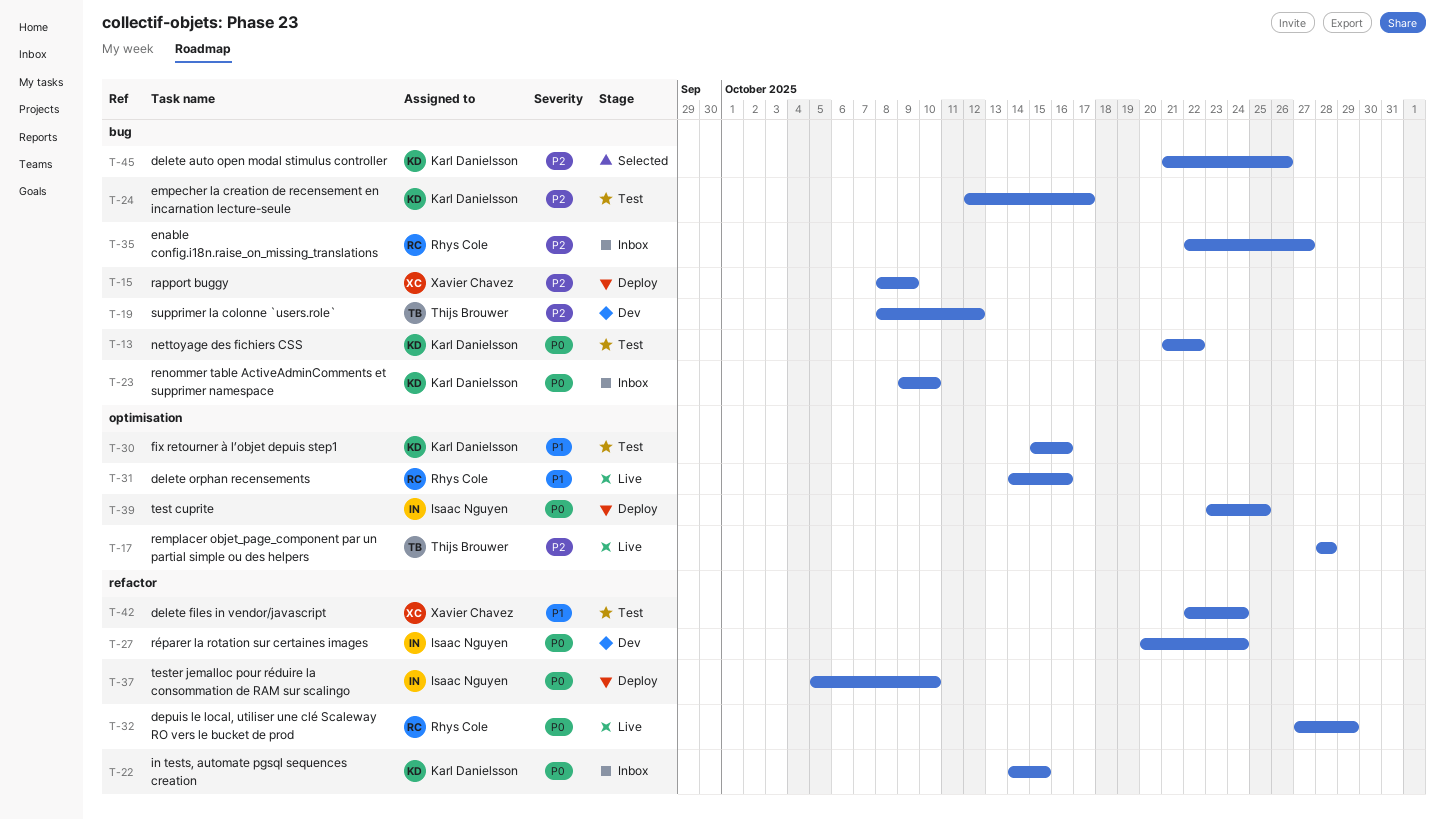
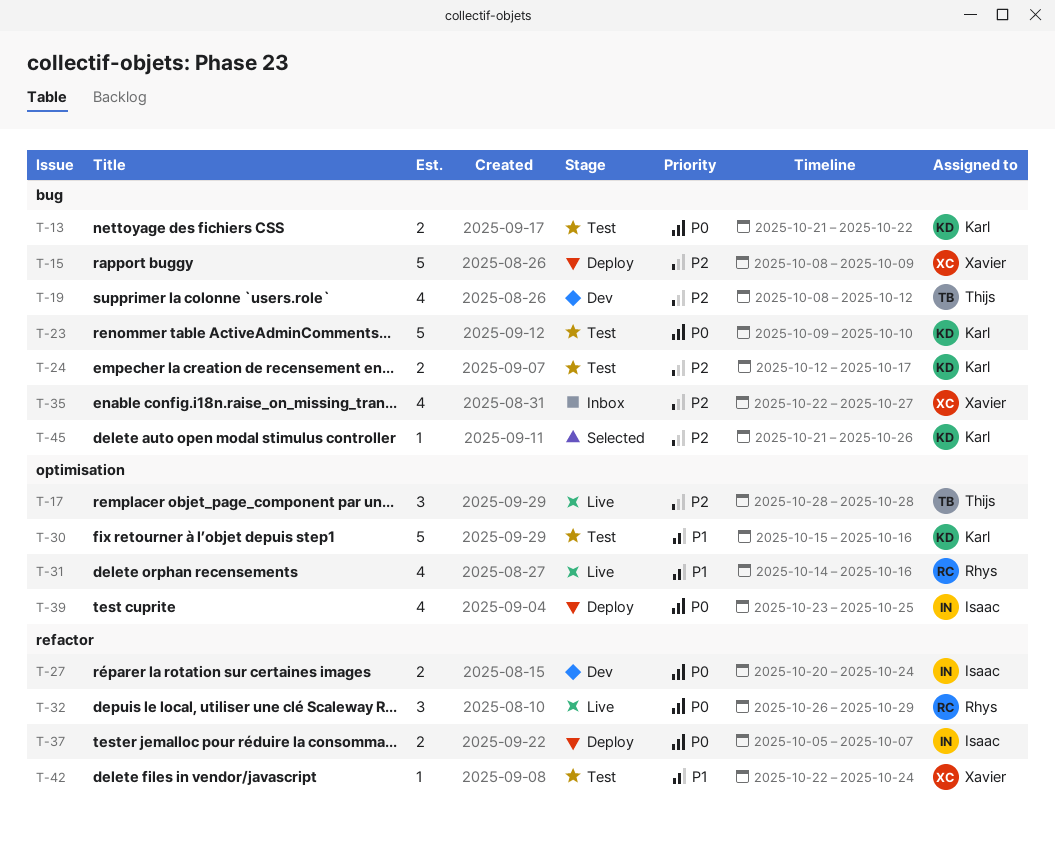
T-22: present -> none
T-23, status: Inbox -> Test
T-32, start: Oct 27 -> Oct 26
T-35, owner: Rhys Cole -> Xavier Chavez
T-37, due: Oct 10 -> Oct 7

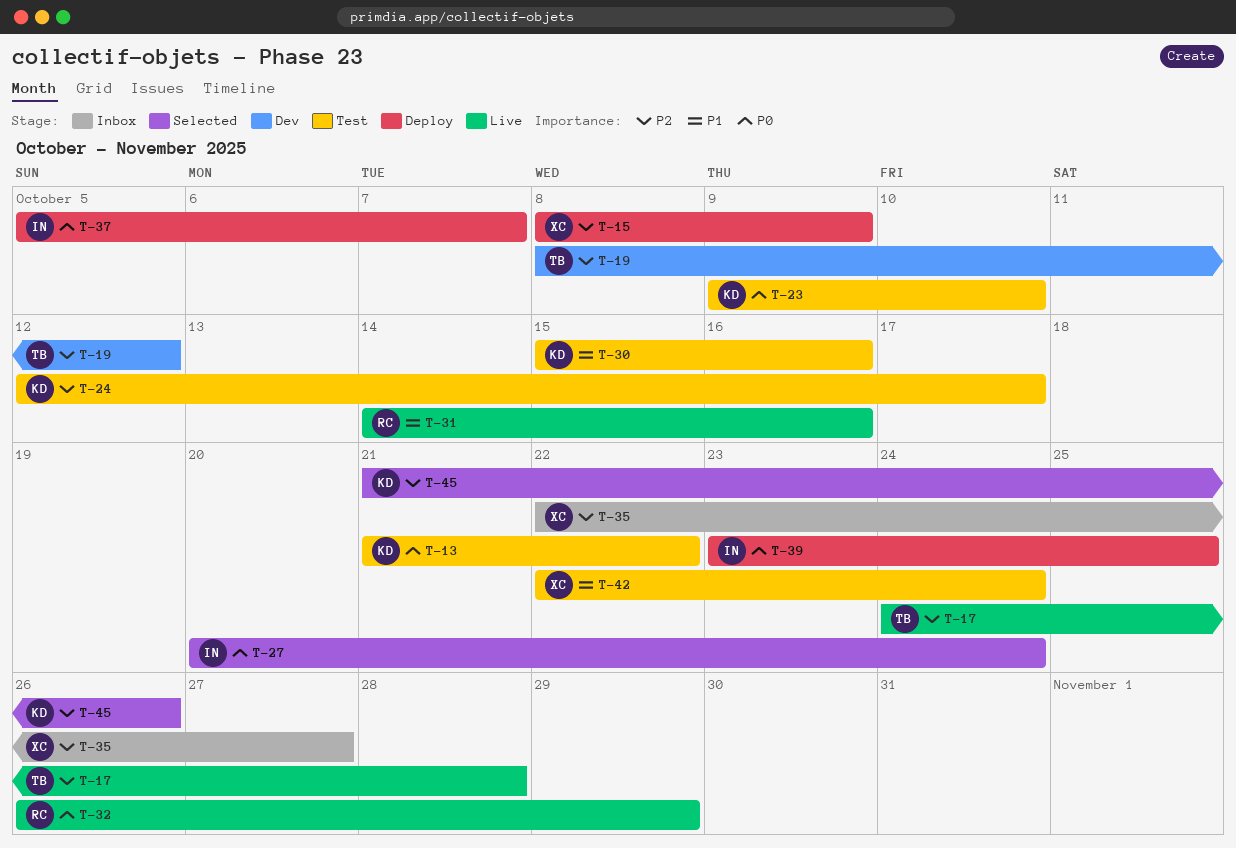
T-17, start: Oct 28 -> Oct 24
T-27, status: Dev -> Selected

